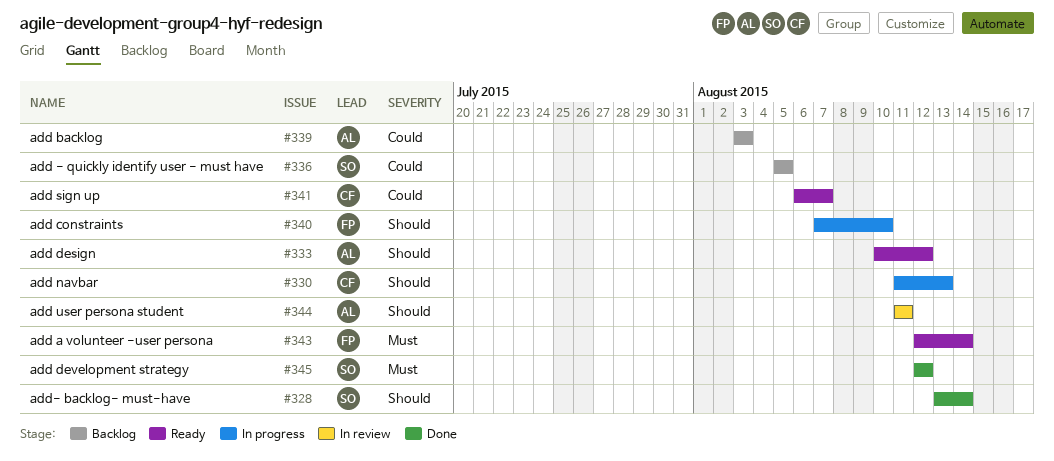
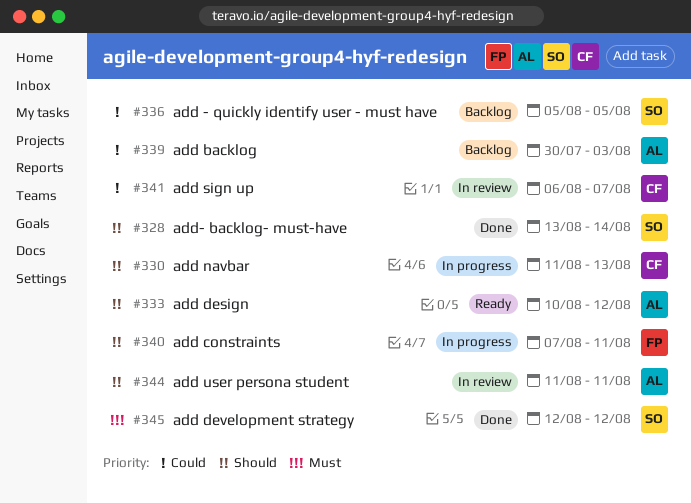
#339, start: Aug 3 -> Jul 30
#340, due: Aug 10 -> Aug 11
#341, status: Ready -> In review
#343: present -> none

